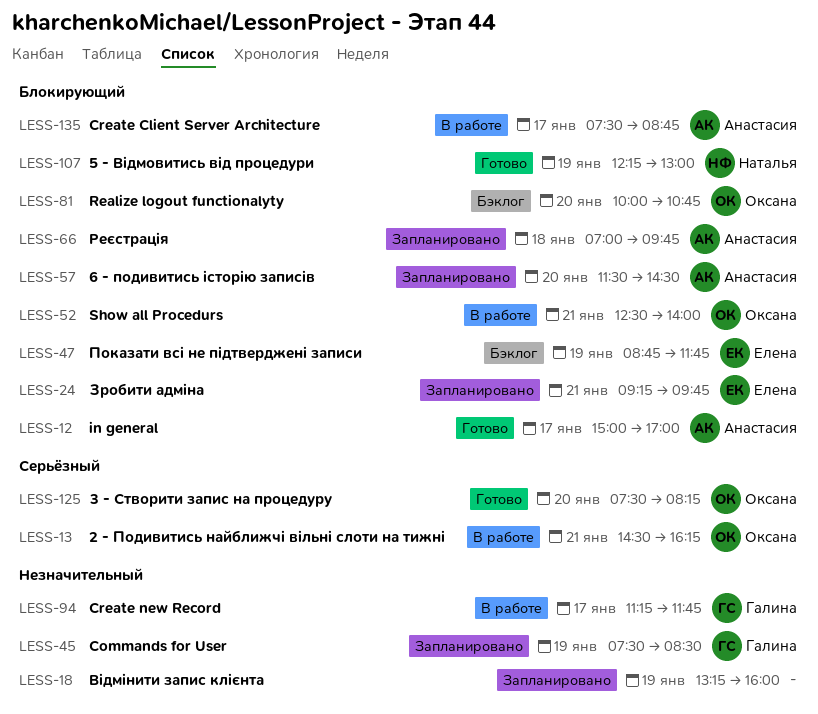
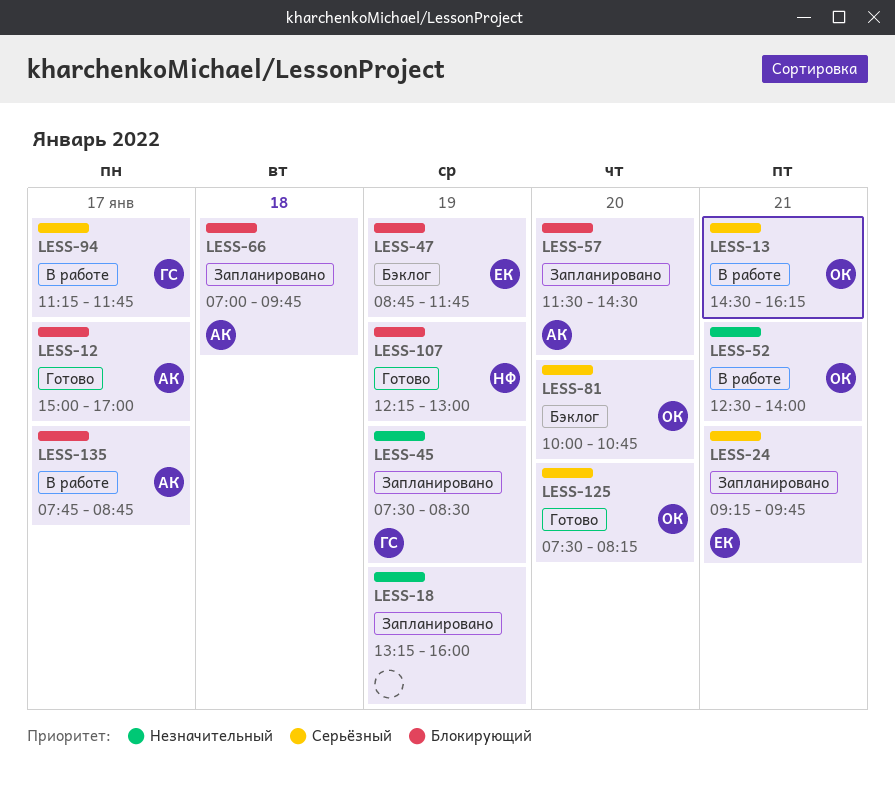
LESS-24, priority: Блокирующий -> Серьёзный
LESS-52, priority: Блокирующий -> Незначительный
LESS-81, priority: Блокирующий -> Серьёзный
LESS-94, priority: Незначительный -> Серьёзный
LESS-135, begins: 07:30 -> 07:45

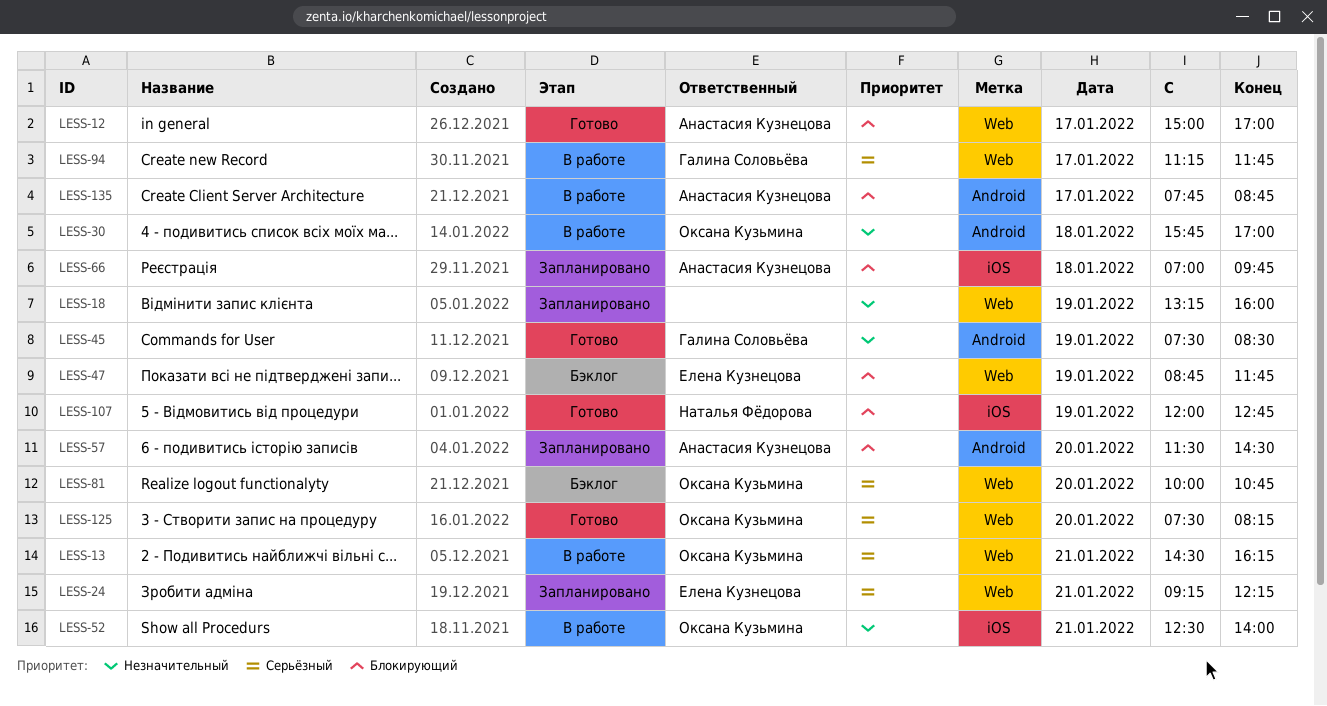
LESS-24, ends: 09:45 -> 12:15
LESS-30: none -> present
LESS-45, status: Запланировано -> Готово
LESS-107, begins: 12:15 -> 12:00
LESS-107, ends: 13:00 -> 12:45

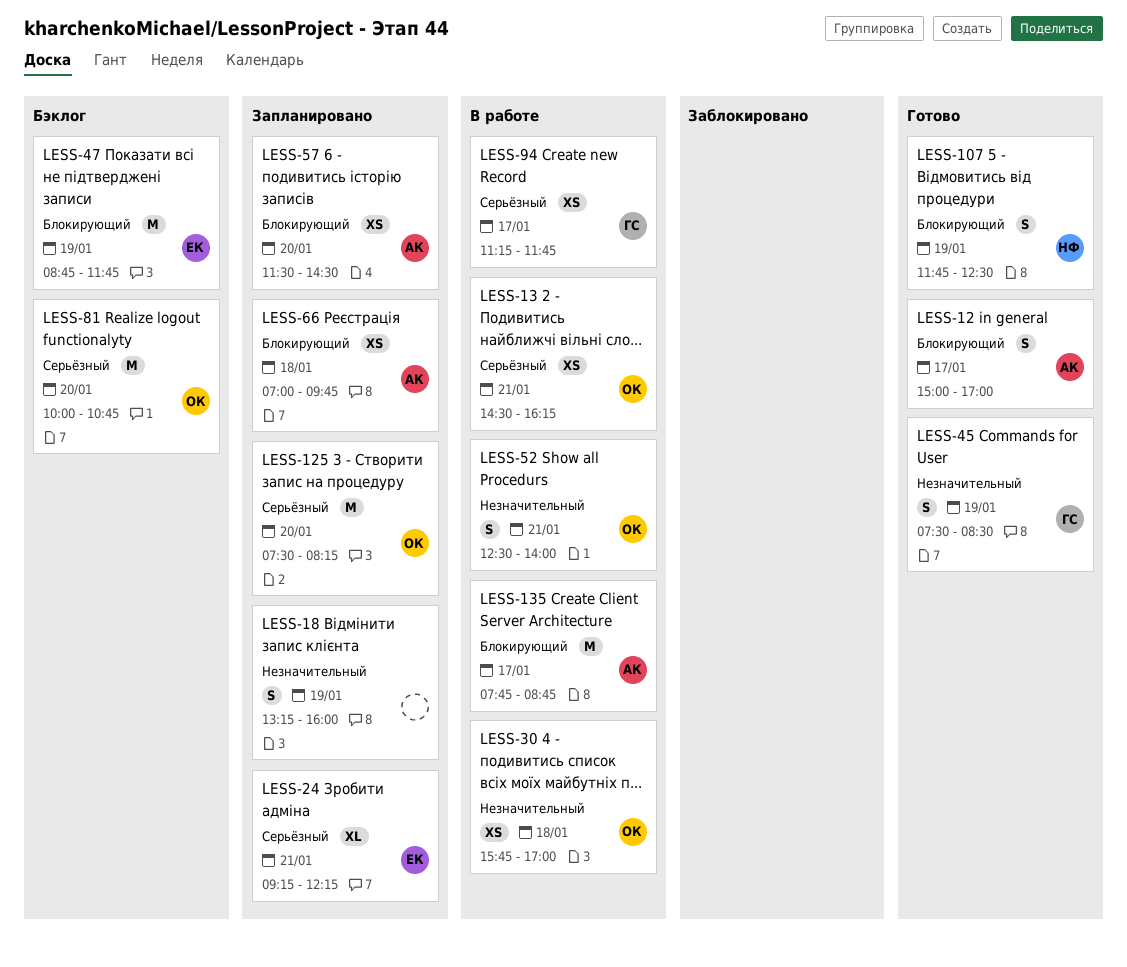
LESS-107, begins: 12:00 -> 11:45
LESS-107, ends: 12:45 -> 12:30
LESS-125, status: Готово -> Запланировано

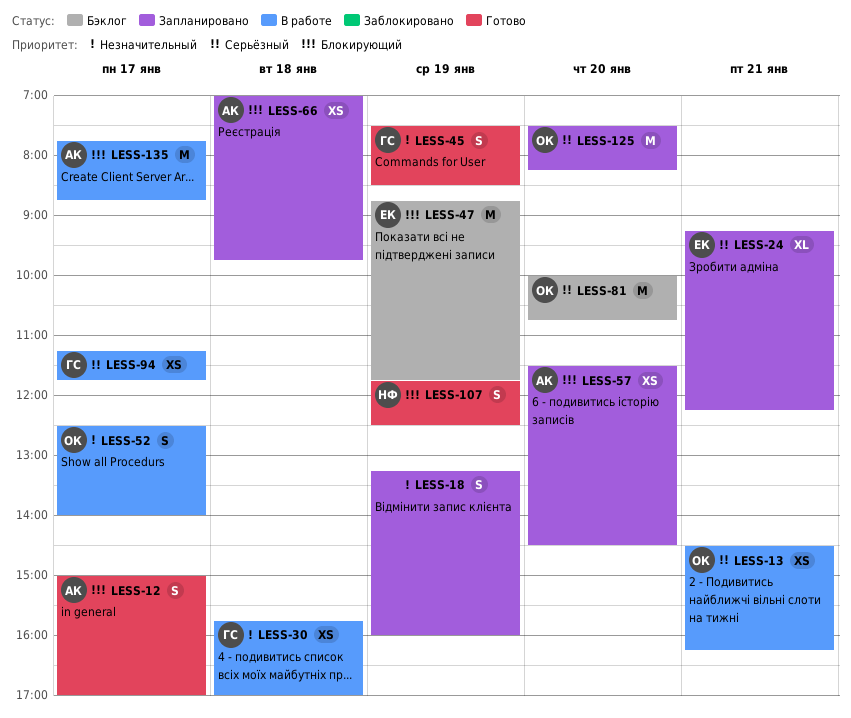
LESS-30, owner: ОК -> ГС
LESS-52, day: Jan 21 -> Jan 17

